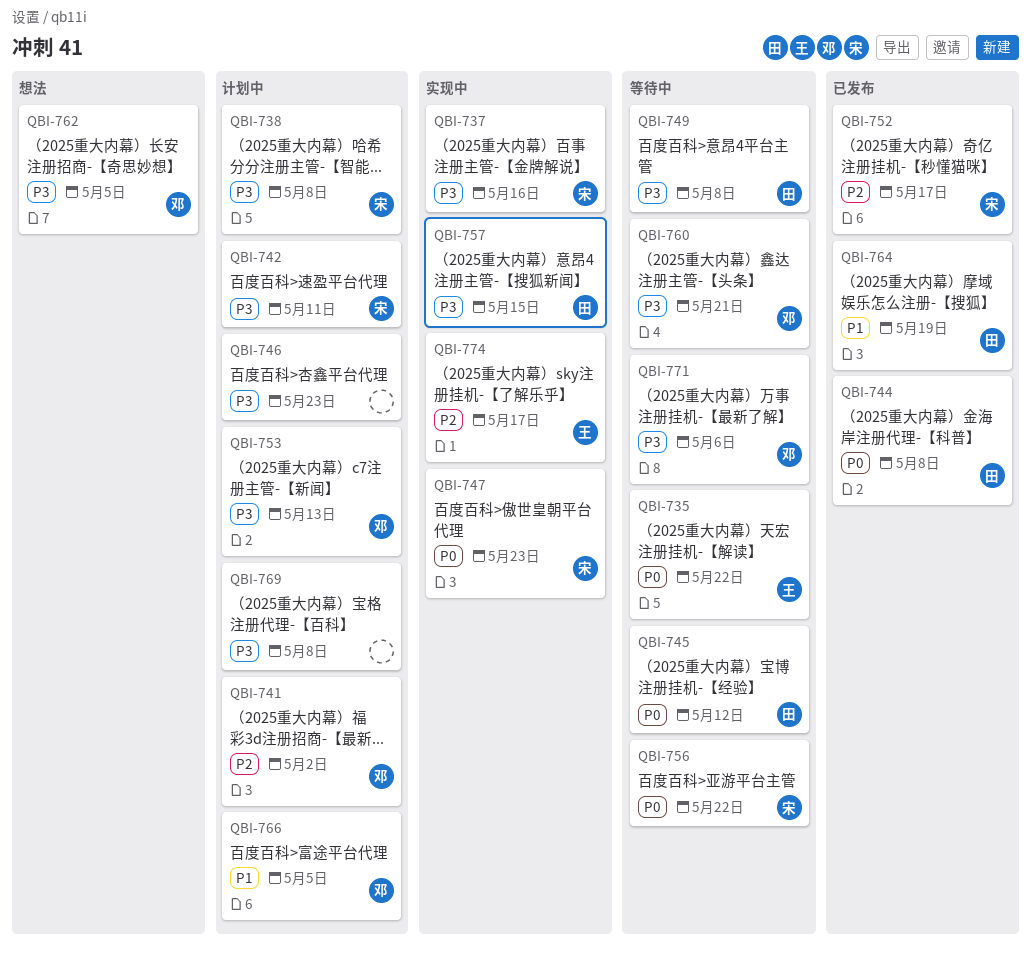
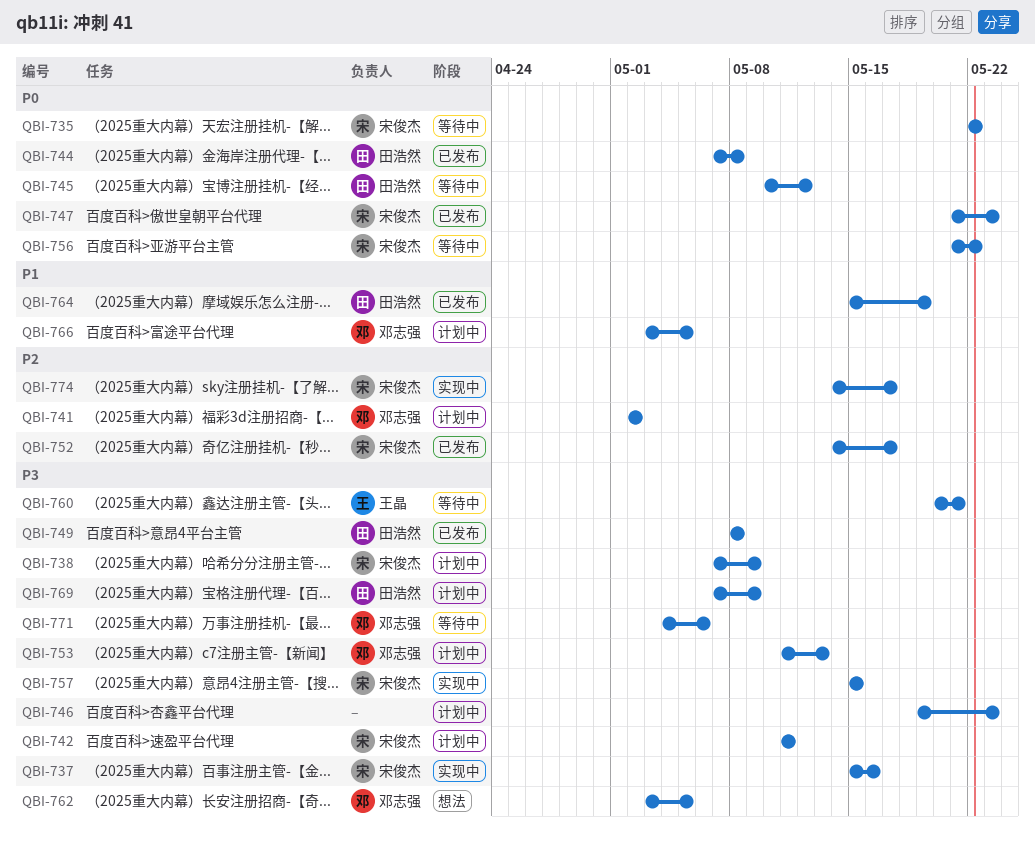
QBI-735, owner: 王晶 -> 宋俊杰
QBI-738, due: May 8 -> May 9
QBI-747, status: 实现中 -> 已发布
QBI-749, status: 等待中 -> 已发布
QBI-757, owner: 田浩然 -> 宋俊杰
QBI-760, owner: 邓志强 -> 王晶
QBI-769, owner: none -> 田浩然
QBI-769, due: May 8 -> May 9
QBI-774, owner: 王晶 -> 宋俊杰

